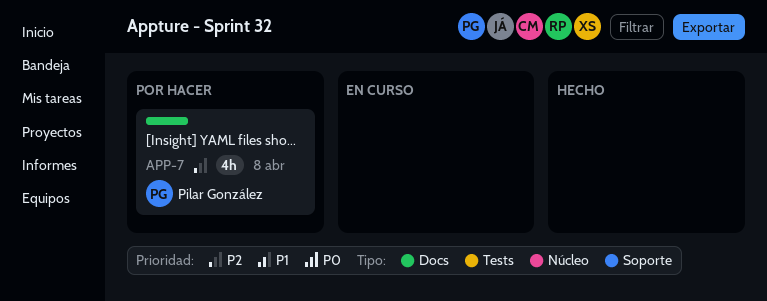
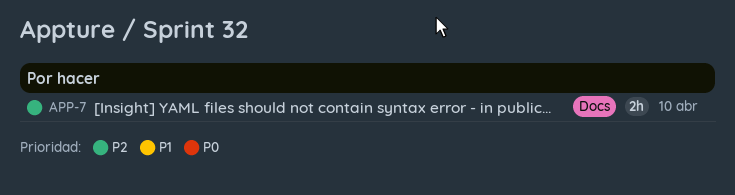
APP-7, estimate: 4h -> 2h
APP-7, due: Apr 8 -> Apr 10

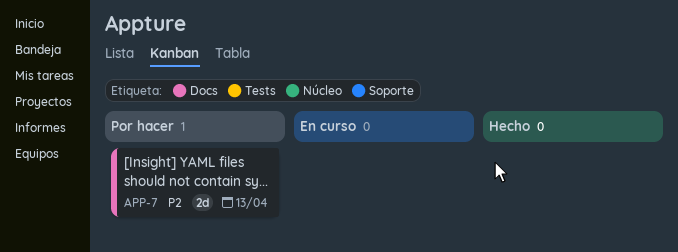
APP-7, estimate: 2h -> 2d
APP-7, due: Apr 10 -> Apr 13

